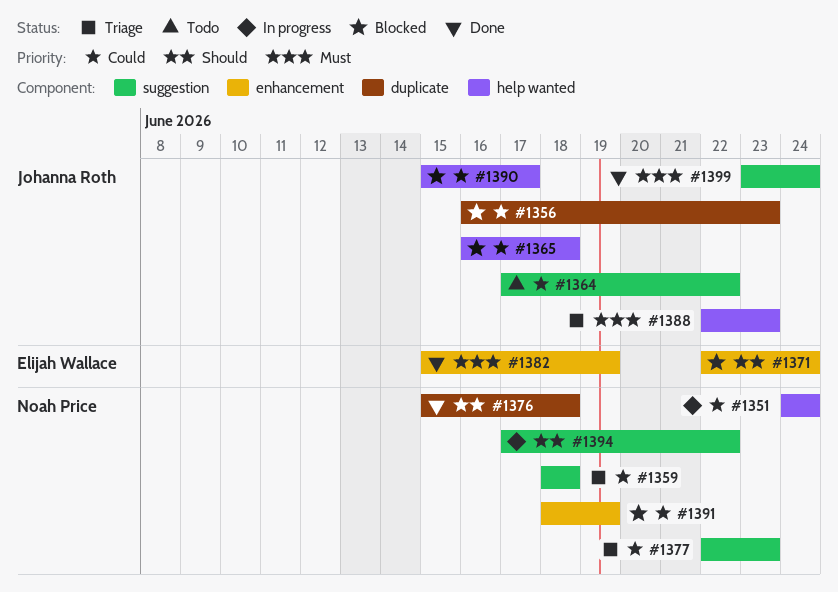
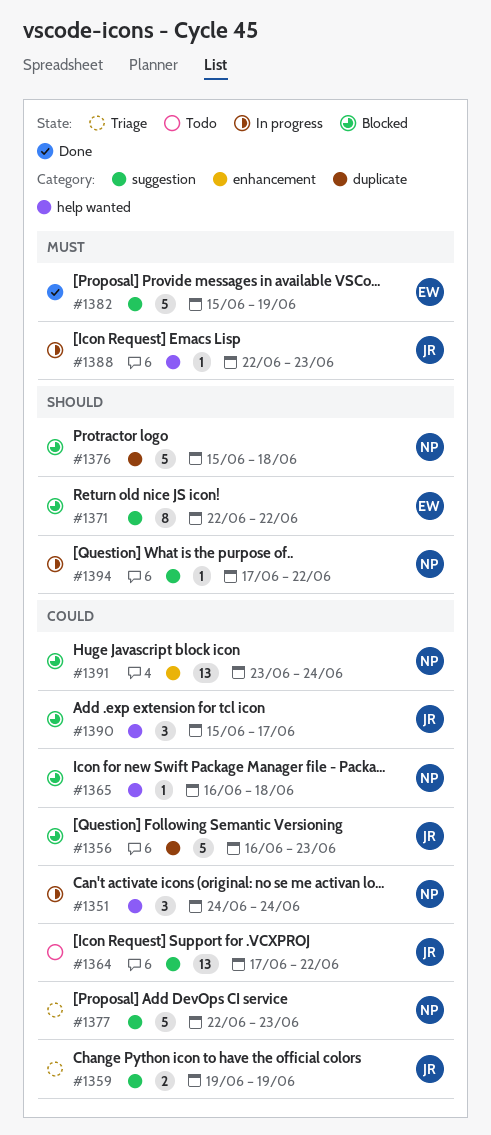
#1359, owner: Noah Price -> Johanna Roth
#1359, start: Jun 18 -> Jun 19
#1359, due: Jun 18 -> Jun 19
#1365, owner: Johanna Roth -> Noah Price
#1371, label: enhancement -> suggestion
#1371, due: Jun 24 -> Jun 22
#1376, status: Done -> Blocked
#1382, label: enhancement -> suggestion
#1388, status: Triage -> In progress
#1391, start: Jun 18 -> Jun 23
#1391, due: Jun 19 -> Jun 24
#1399: present -> none

